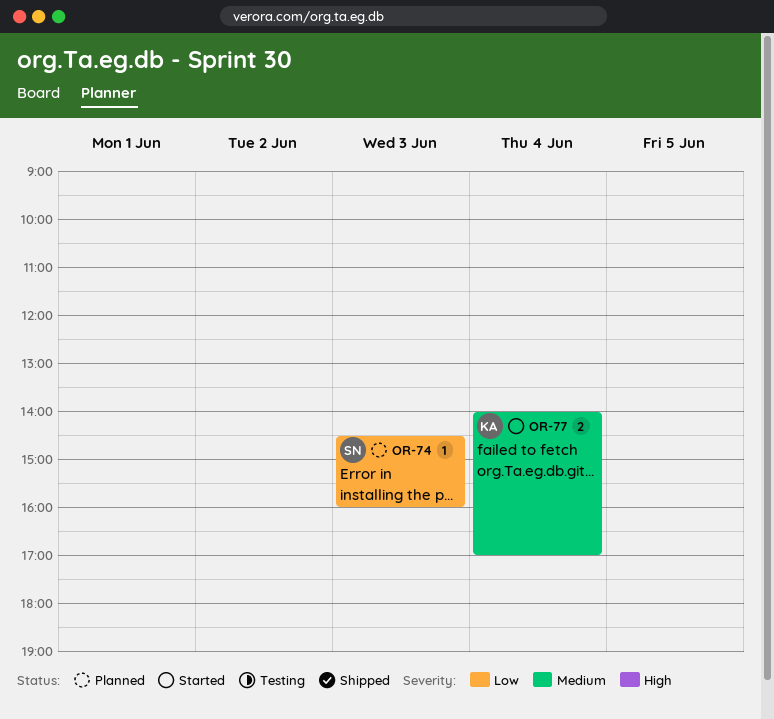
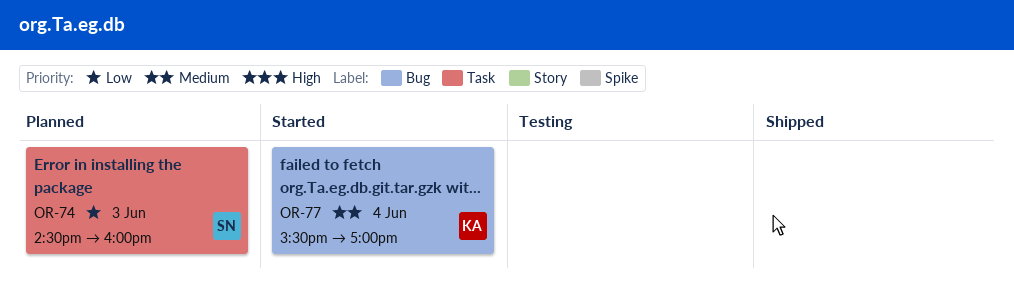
OR-77, begins: 14:00 -> 15:30

